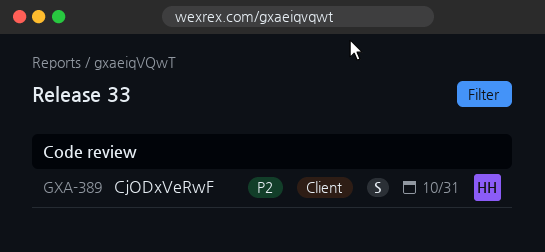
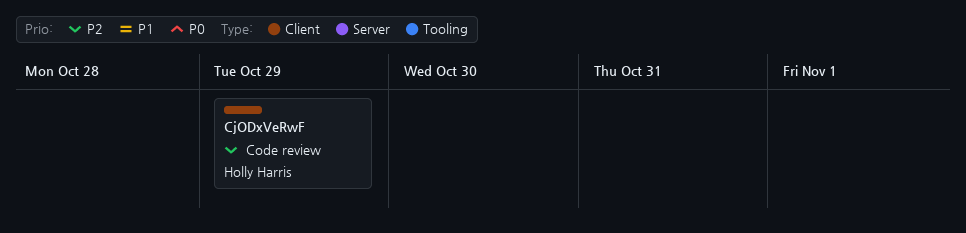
CjODxVeRwF, due: Oct 31 -> Oct 29

